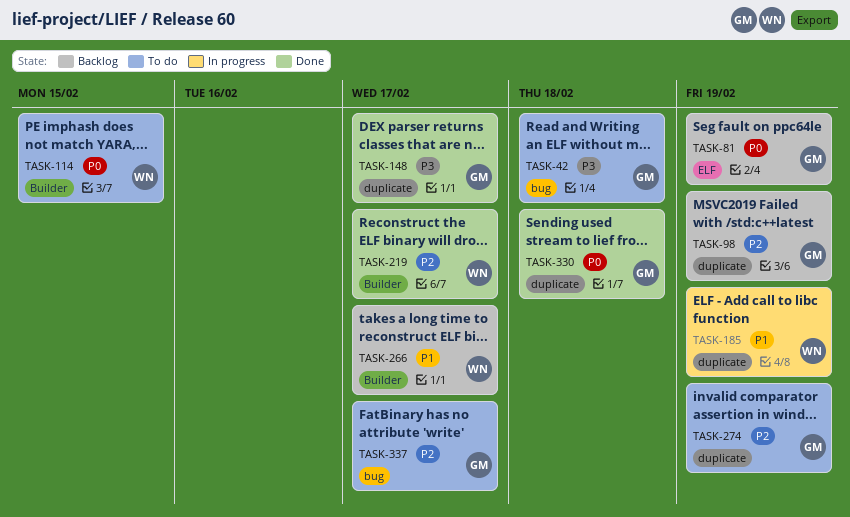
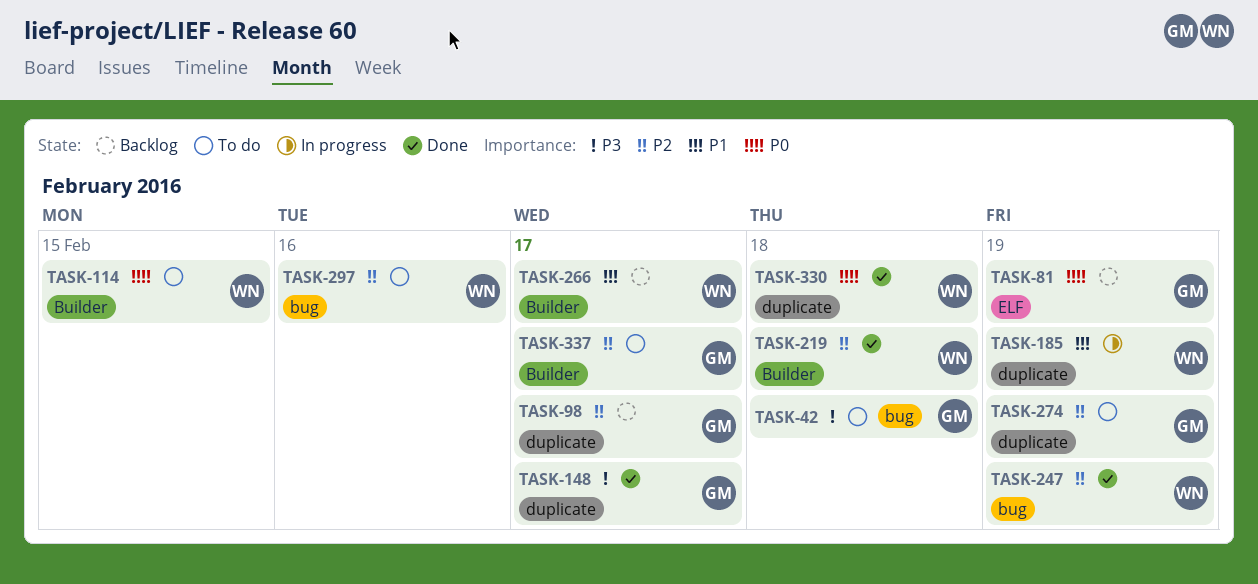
TASK-98, due: Feb 19 -> Feb 17
TASK-219, due: Feb 17 -> Feb 18
TASK-247: none -> present
TASK-297: none -> present
TASK-330, owner: GM -> WN
TASK-337, label: bug -> Builder

